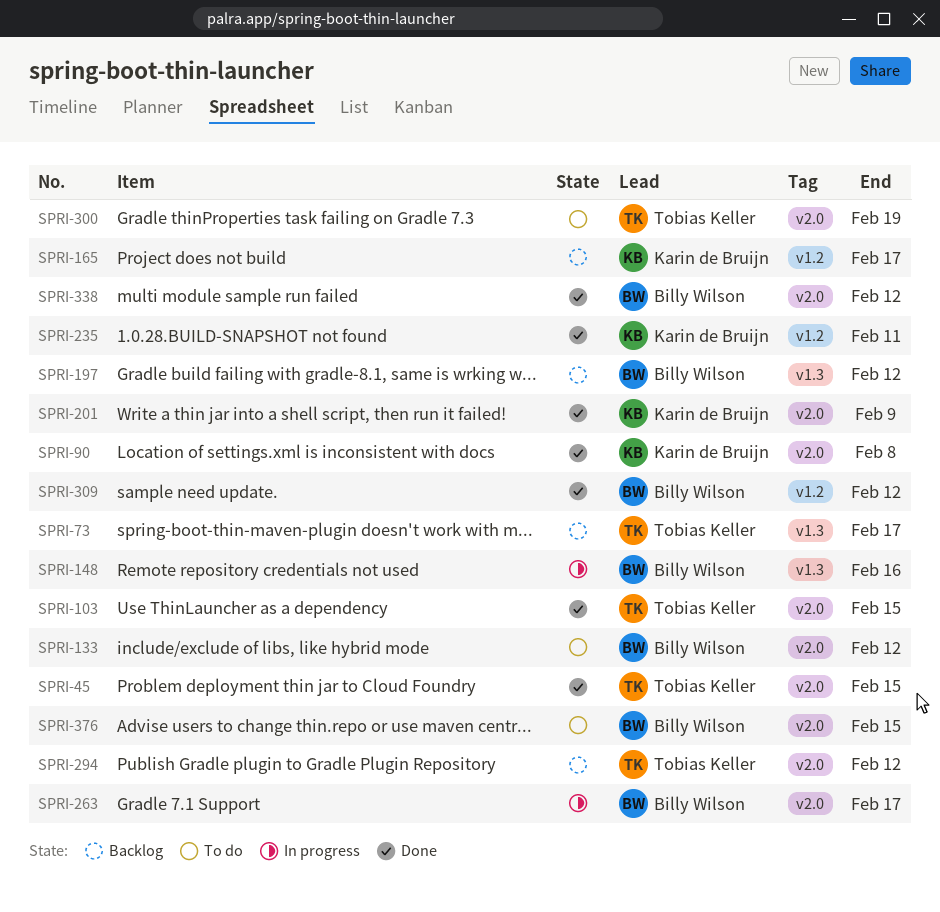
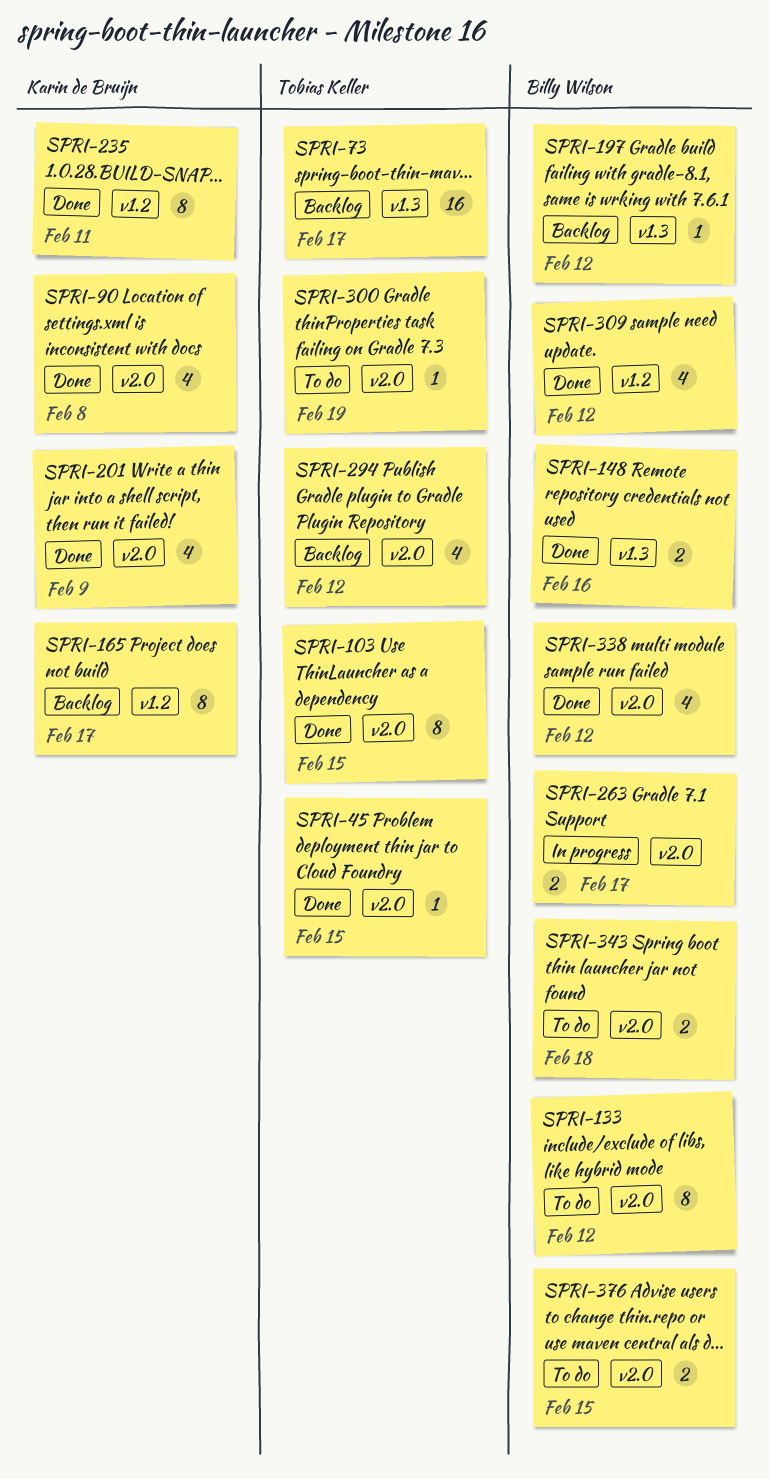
SPRI-148, status: In progress -> Done
SPRI-343: none -> present

